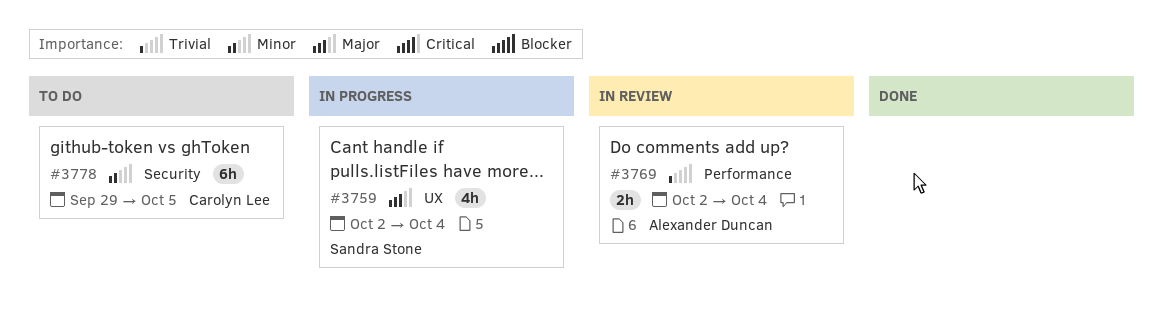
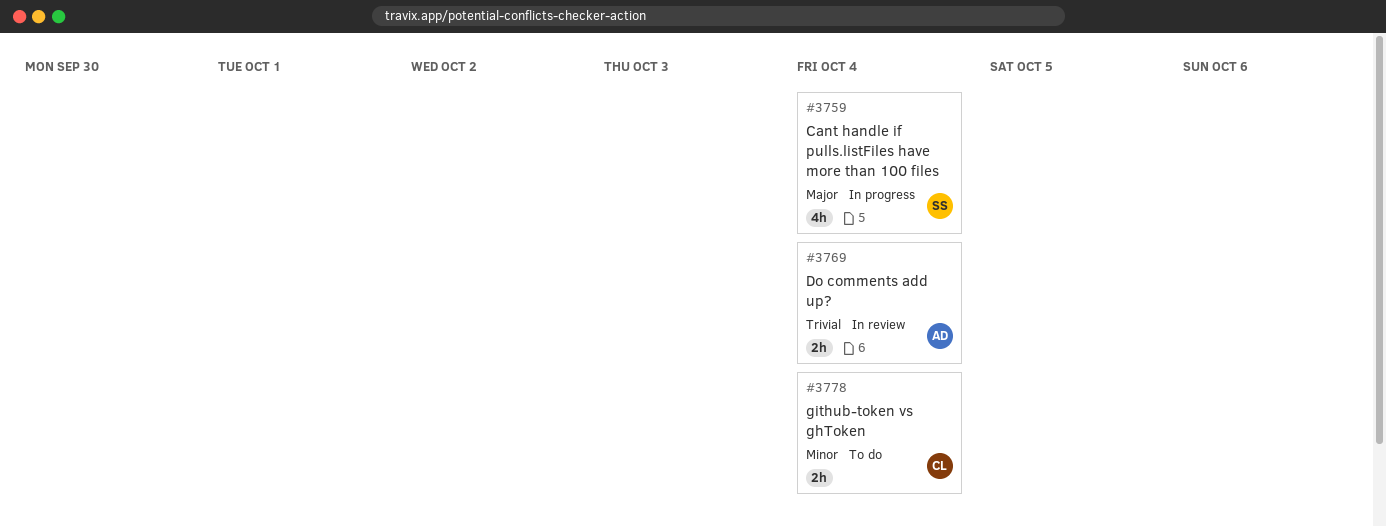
#3778, estimate: 6h -> 2h
#3778, due: Oct 5 -> Oct 4

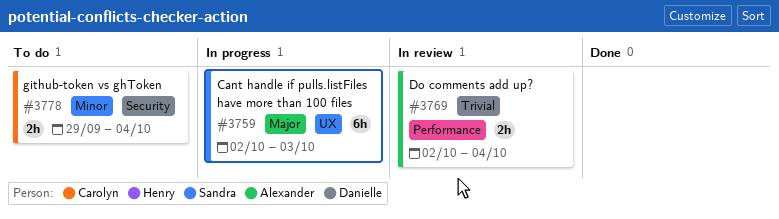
#3759, estimate: 4h -> 6h
#3759, due: Oct 4 -> Oct 3

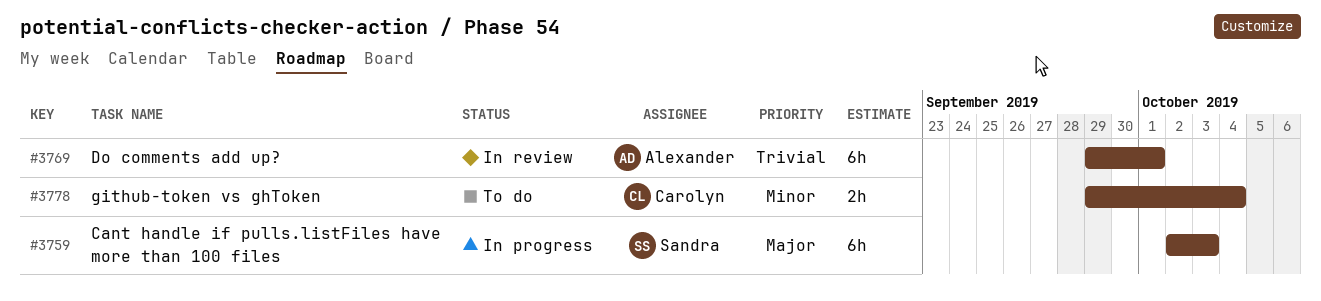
#3769, estimate: 2h -> 6h
#3769, start: Oct 2 -> Sep 29
#3769, due: Oct 4 -> Oct 1

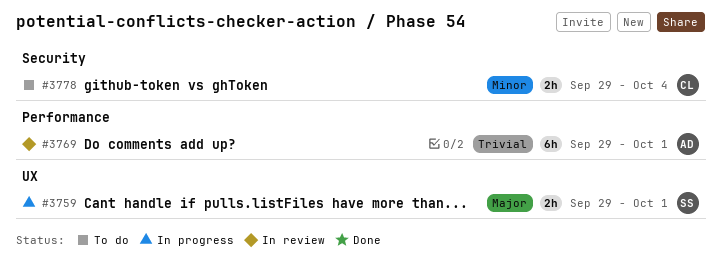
#3759, estimate: 6h -> 2h
#3759, start: Oct 2 -> Sep 29
#3759, due: Oct 3 -> Oct 1

